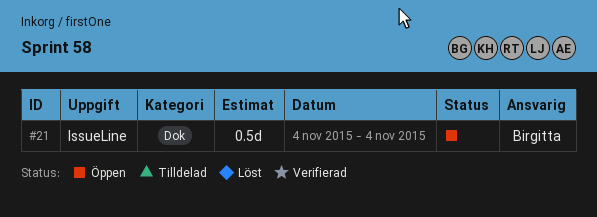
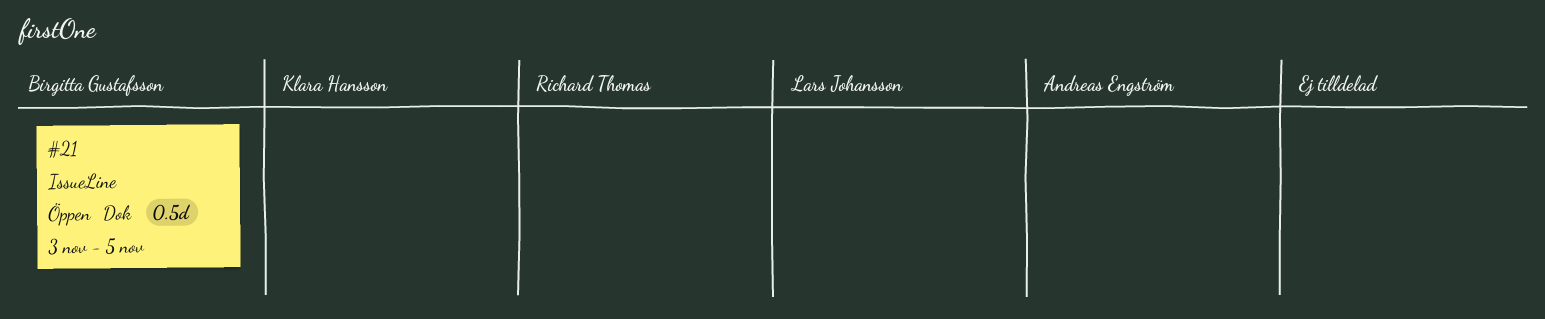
#21, start: Nov 4 -> Nov 3
#21, due: Nov 4 -> Nov 5

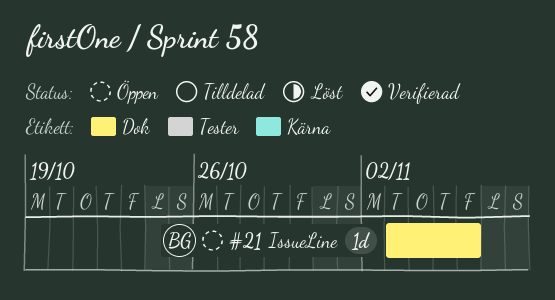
#21, estimate: 0.5d -> 1d
#21, due: Nov 5 -> Nov 6

